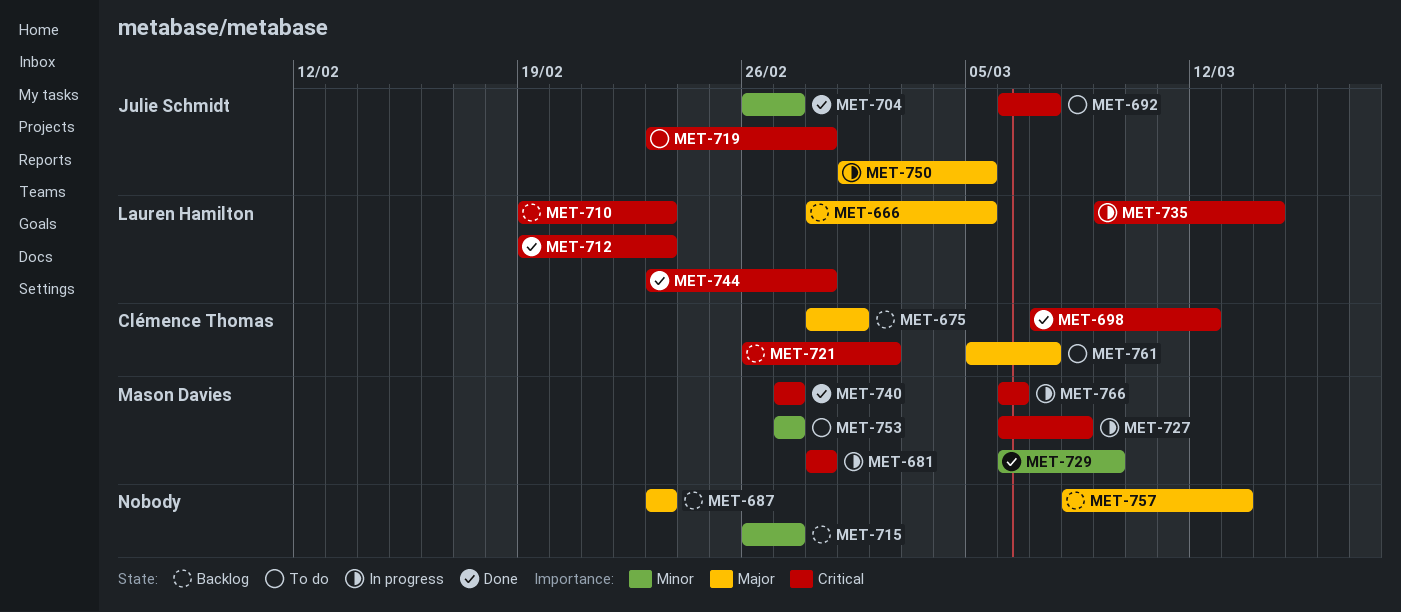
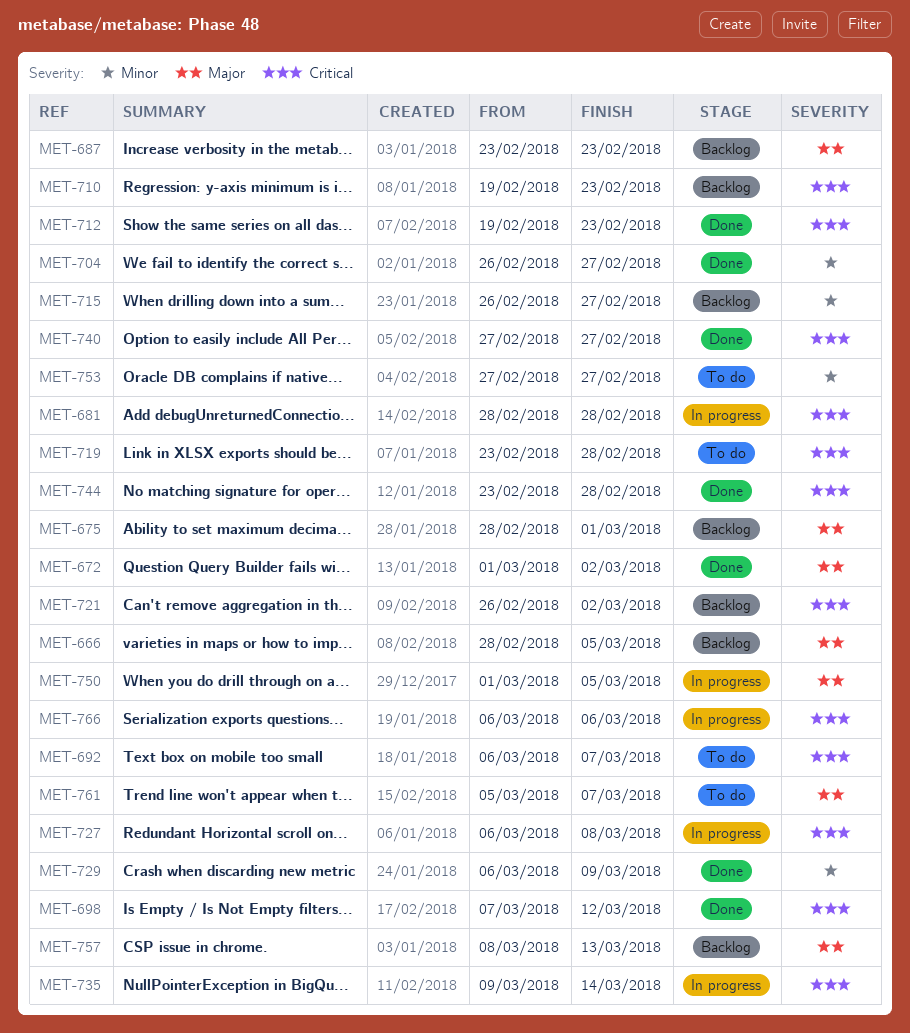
MET-672: none -> present

